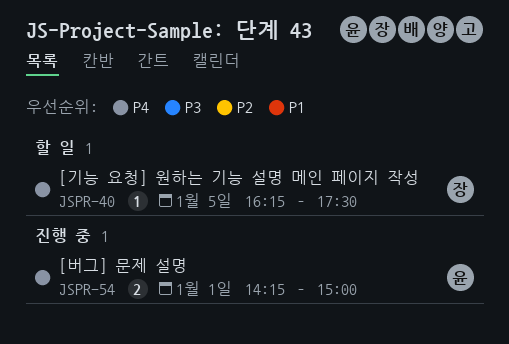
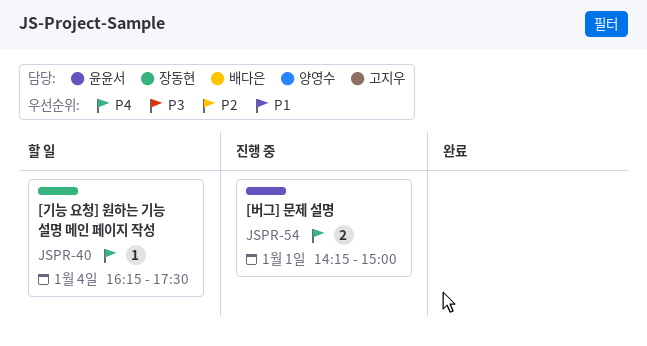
JSPR-40, day: Jan 5 -> Jan 4

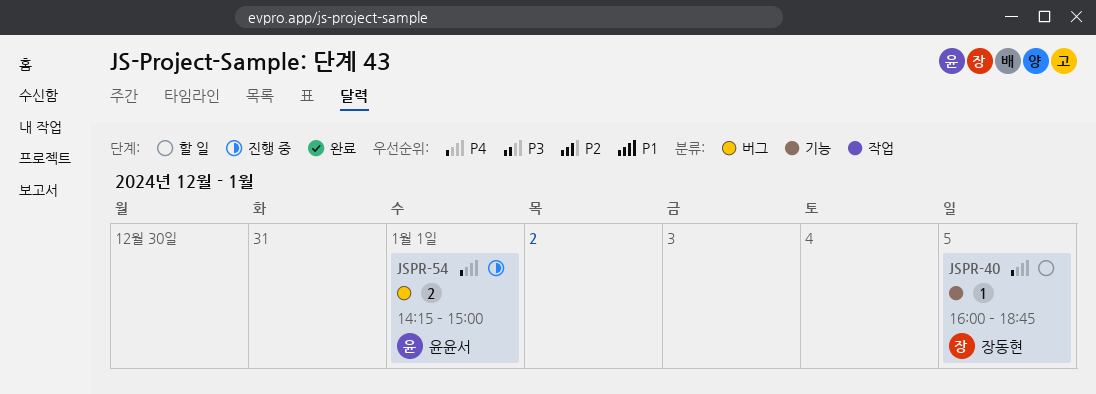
JSPR-40, day: Jan 4 -> Jan 5
JSPR-40, begins: 16:15 -> 16:00
JSPR-40, ends: 17:30 -> 18:45

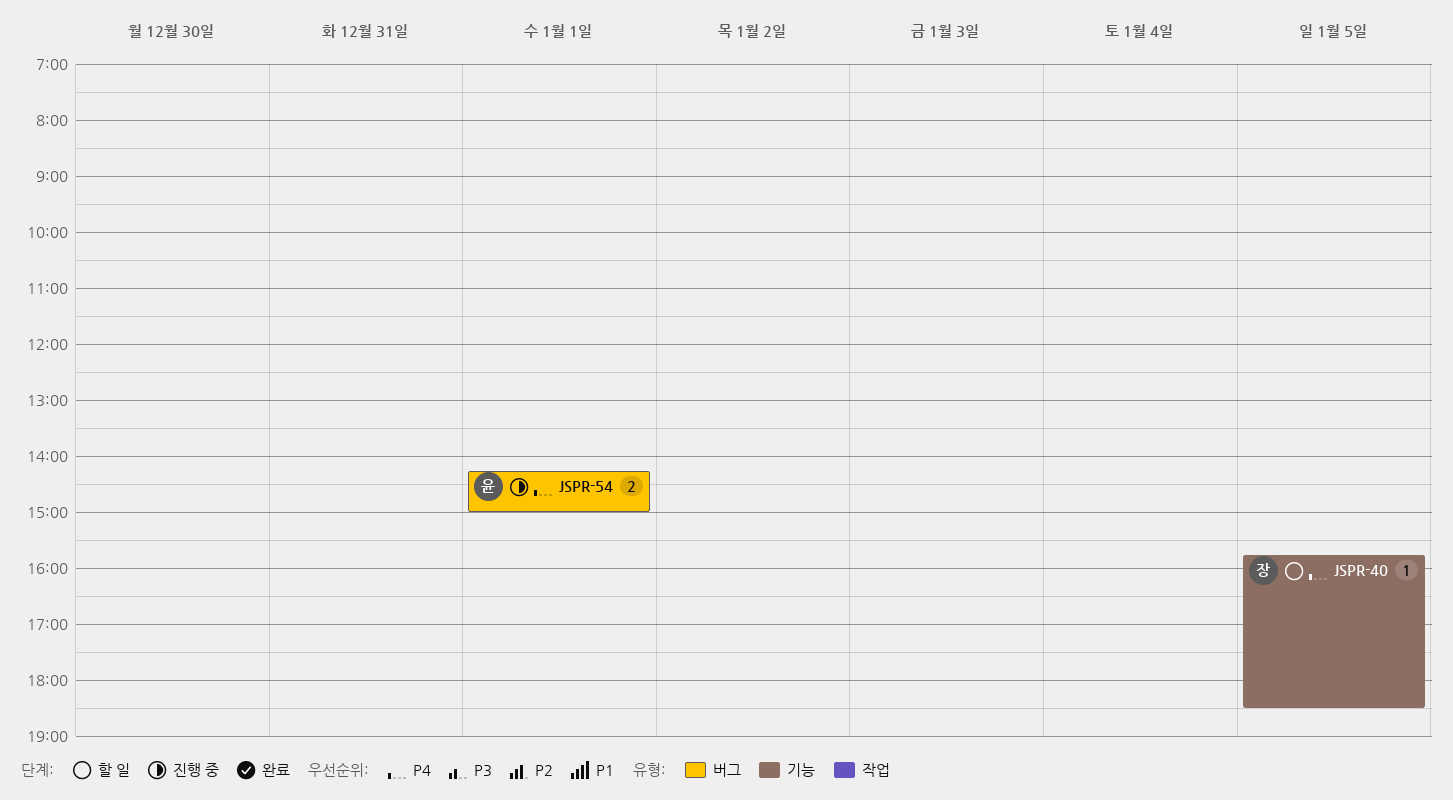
JSPR-40, begins: 16:00 -> 15:45
JSPR-40, ends: 18:45 -> 18:30

